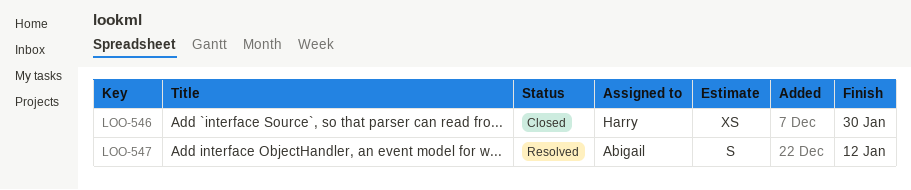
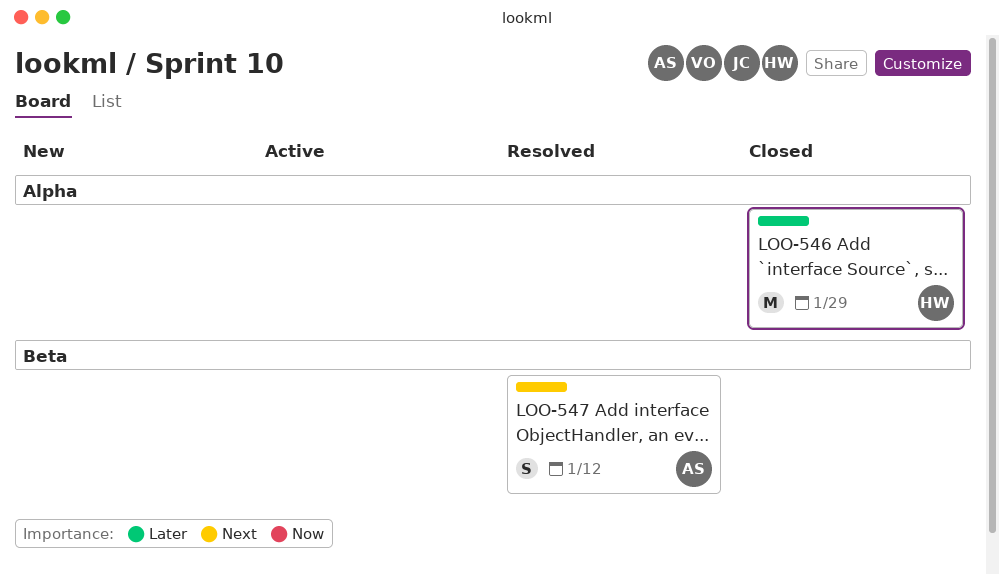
LOO-546, estimate: XS -> M
LOO-546, due: Jan 30 -> Jan 29

